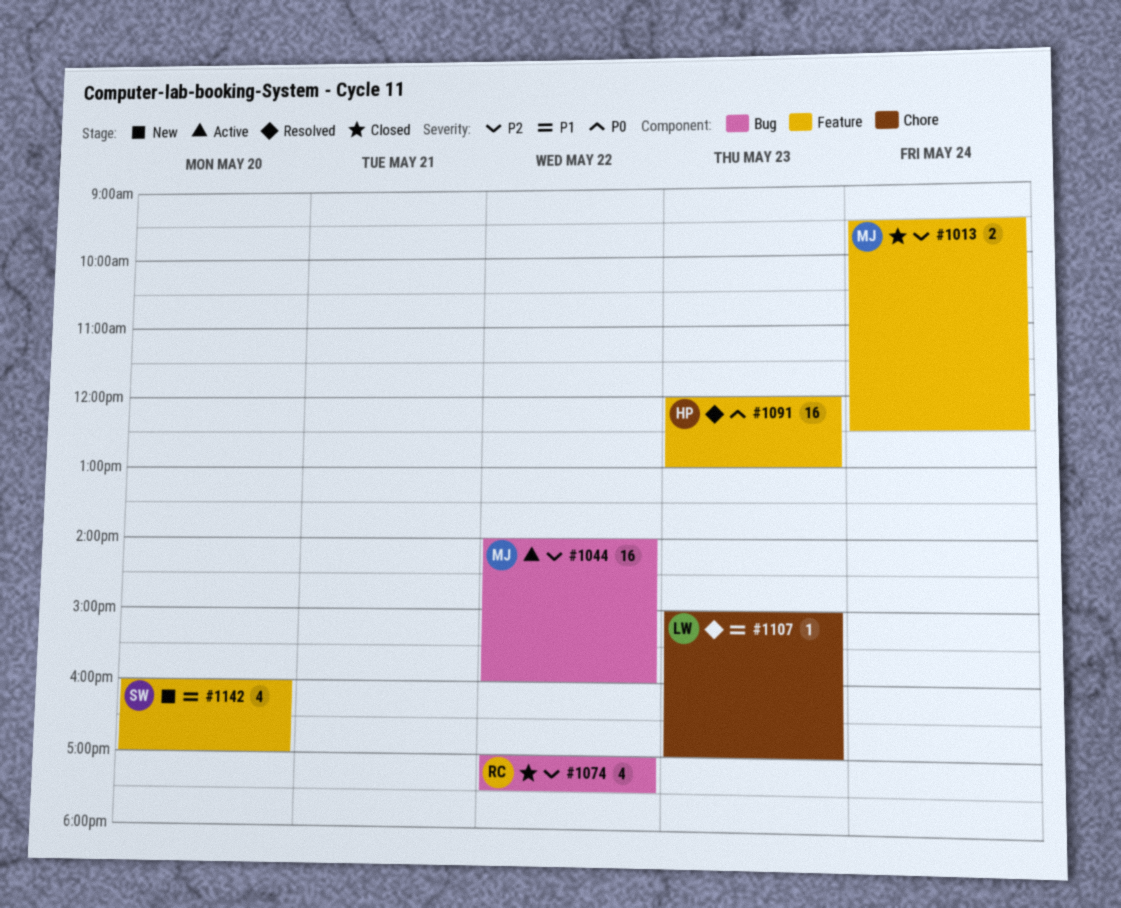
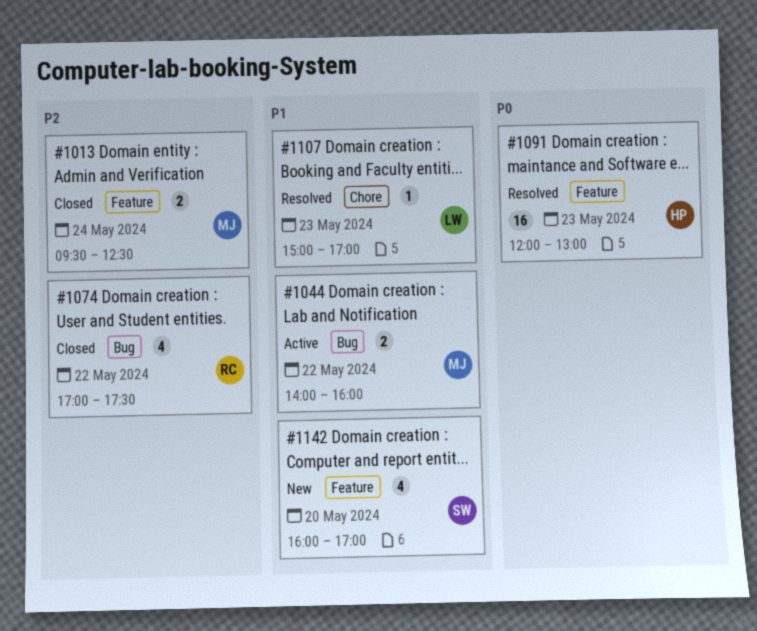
#1044, priority: P2 -> P1
#1044, estimate: 16 -> 2

